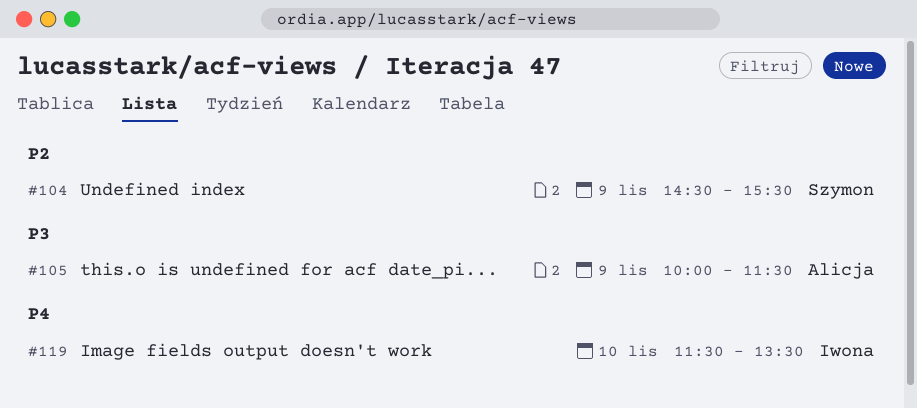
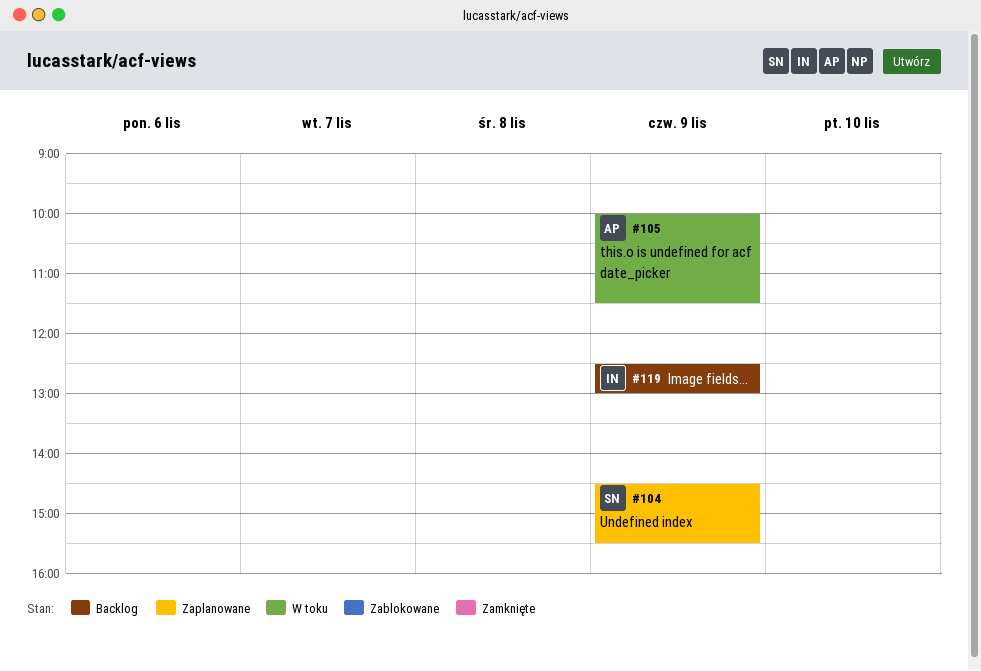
#119, day: Nov 10 -> Nov 9
#119, begins: 11:30 -> 12:30
#119, ends: 13:30 -> 13:00

